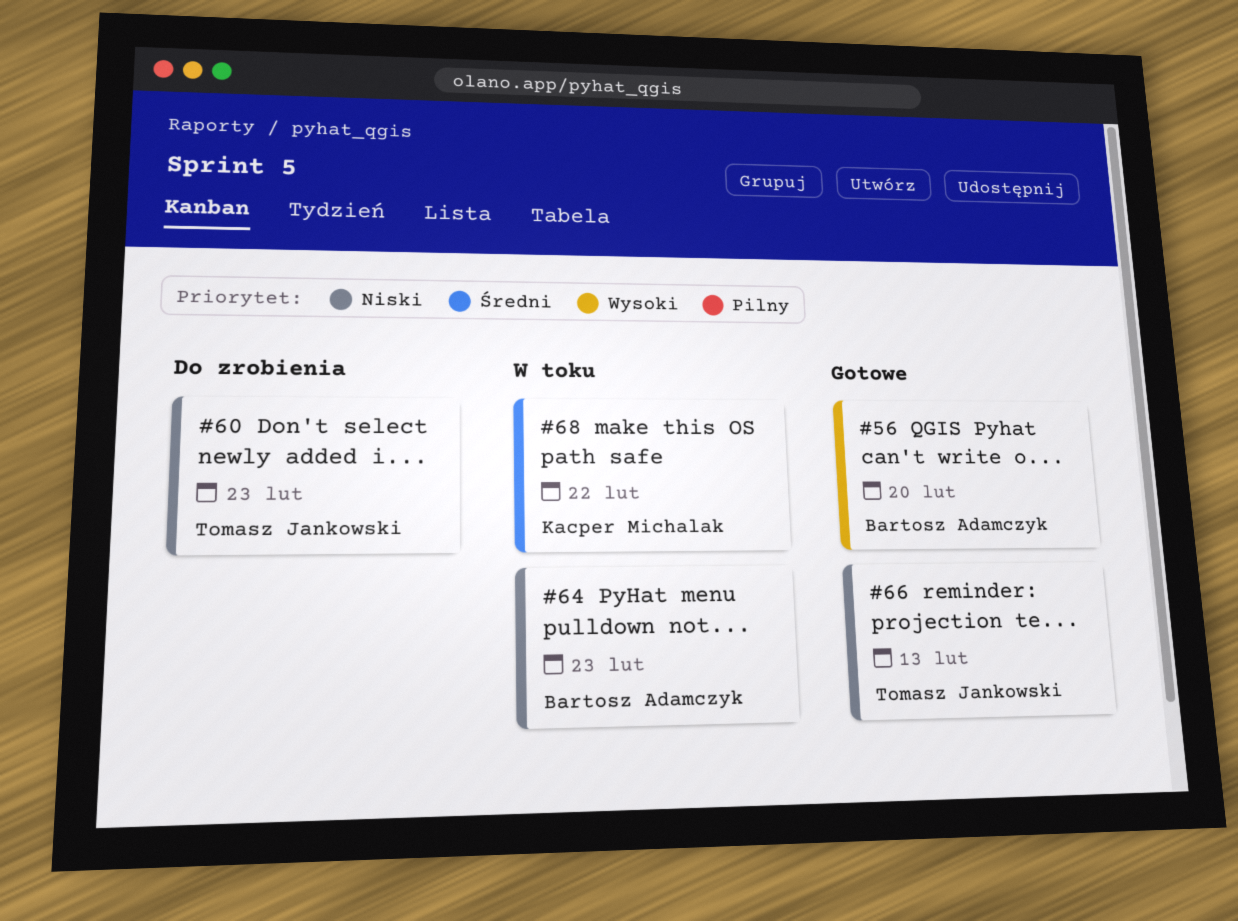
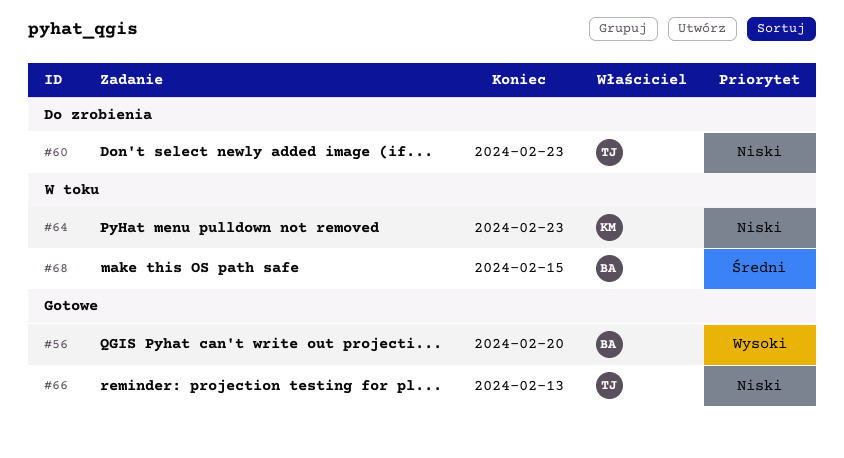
#64, owner: Bartosz Adamczyk -> Kacper Michalak
#68, owner: Kacper Michalak -> Bartosz Adamczyk
#68, due: Feb 22 -> Feb 15

